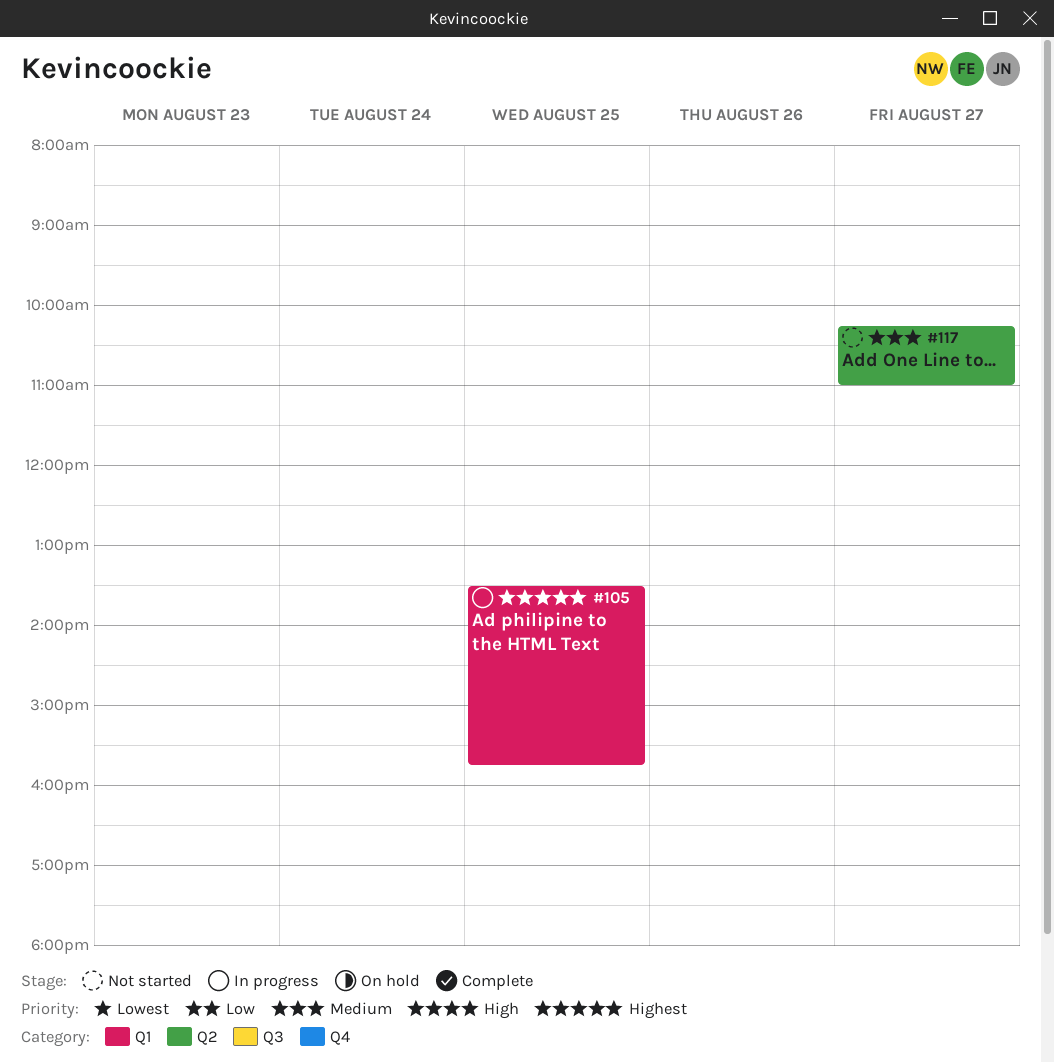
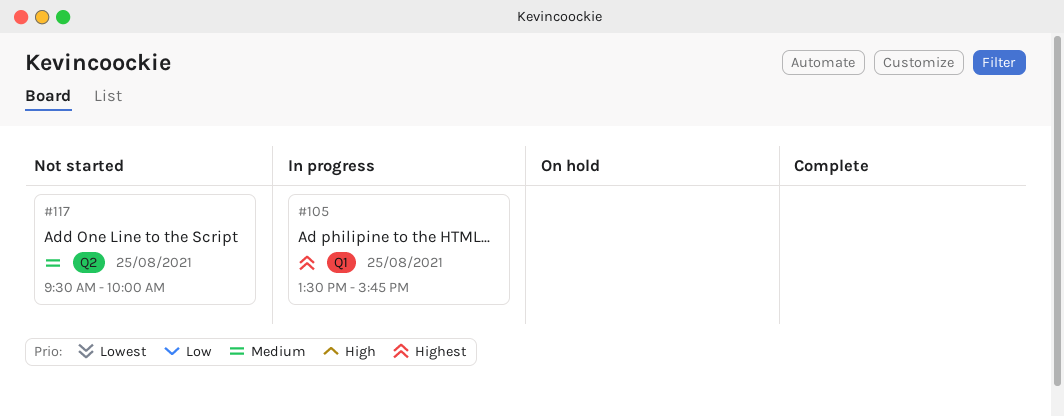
#117, day: Aug 27 -> Aug 25
#117, begins: 10:15 -> 09:30
#117, ends: 11:00 -> 10:00

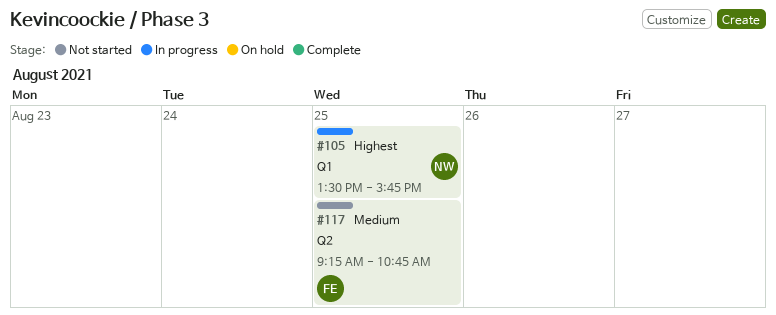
#117, begins: 09:30 -> 09:15
#117, ends: 10:00 -> 10:45

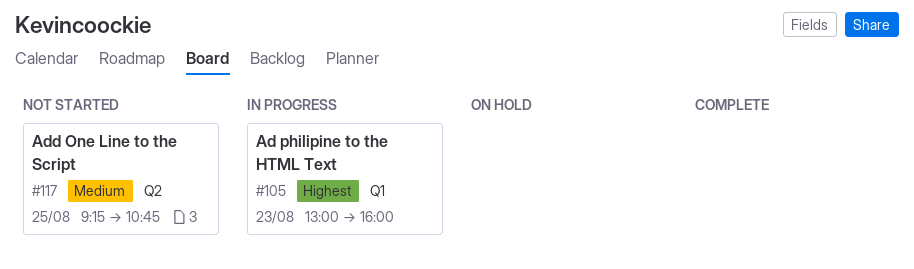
#105, day: Aug 25 -> Aug 23
#105, begins: 13:30 -> 13:00
#105, ends: 15:45 -> 16:00

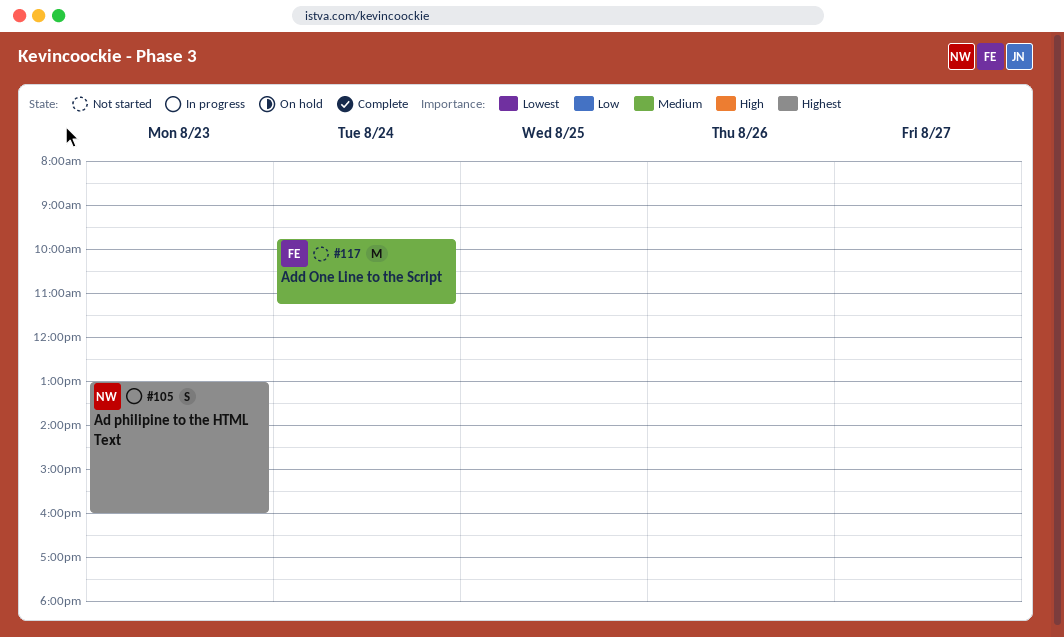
#117, day: Aug 25 -> Aug 24
#117, begins: 09:15 -> 09:45
#117, ends: 10:45 -> 11:15

